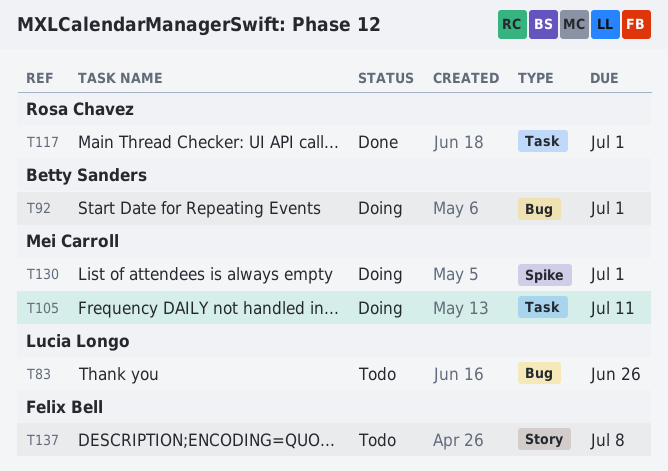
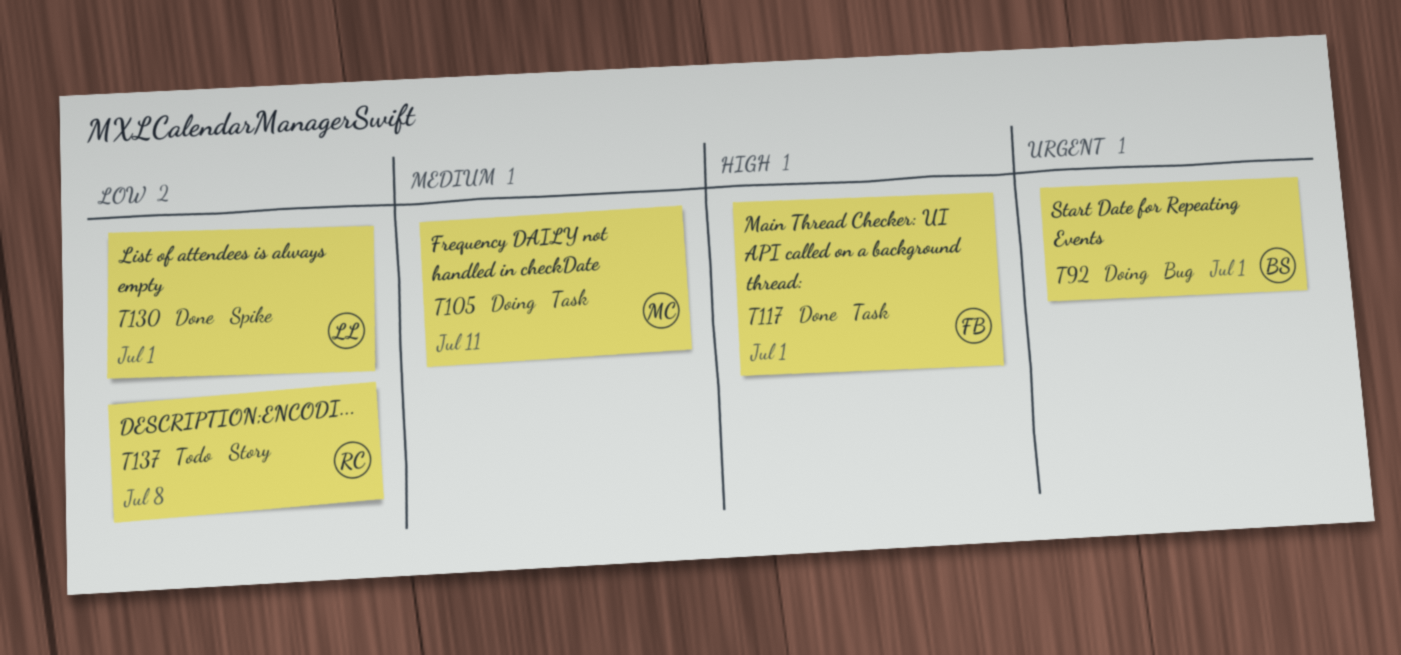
T83: present -> none
T117, owner: Rosa Chavez -> Felix Bell
T130, status: Doing -> Done
T130, owner: Mei Carroll -> Lucia Longo
T137, owner: Felix Bell -> Rosa Chavez

